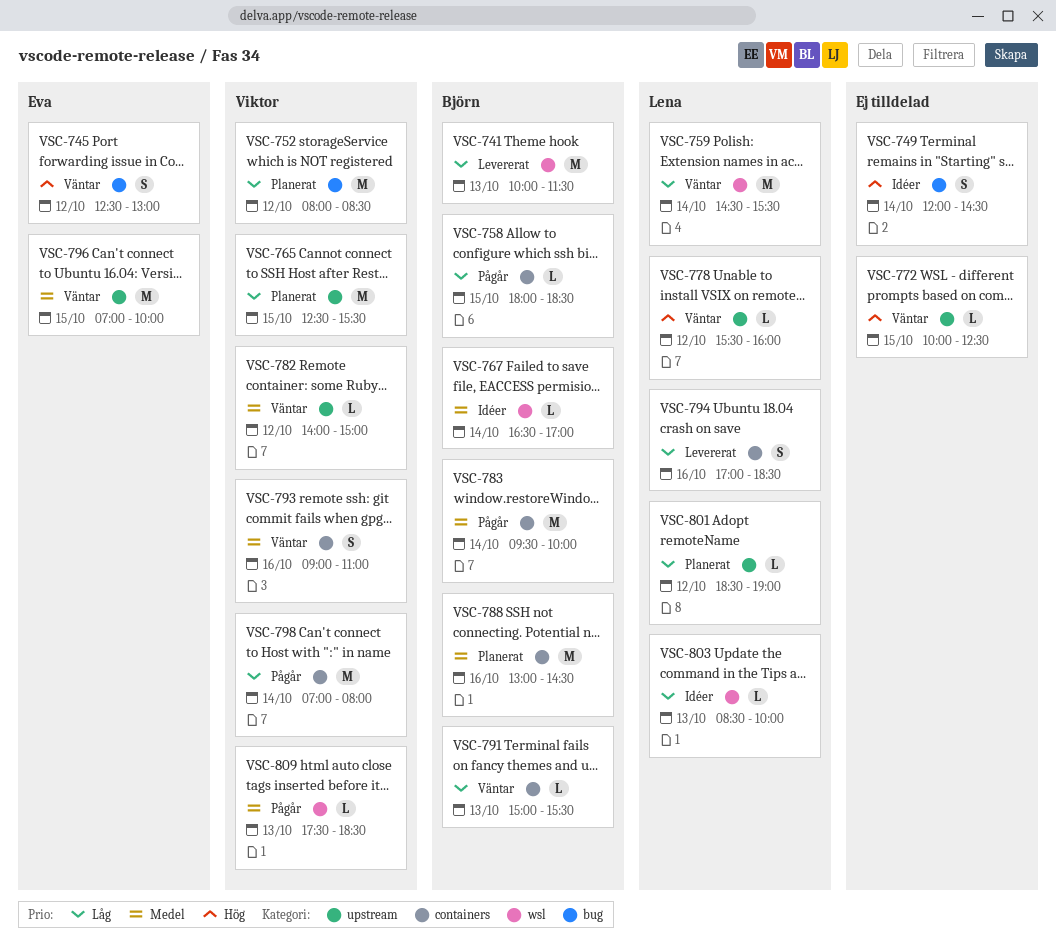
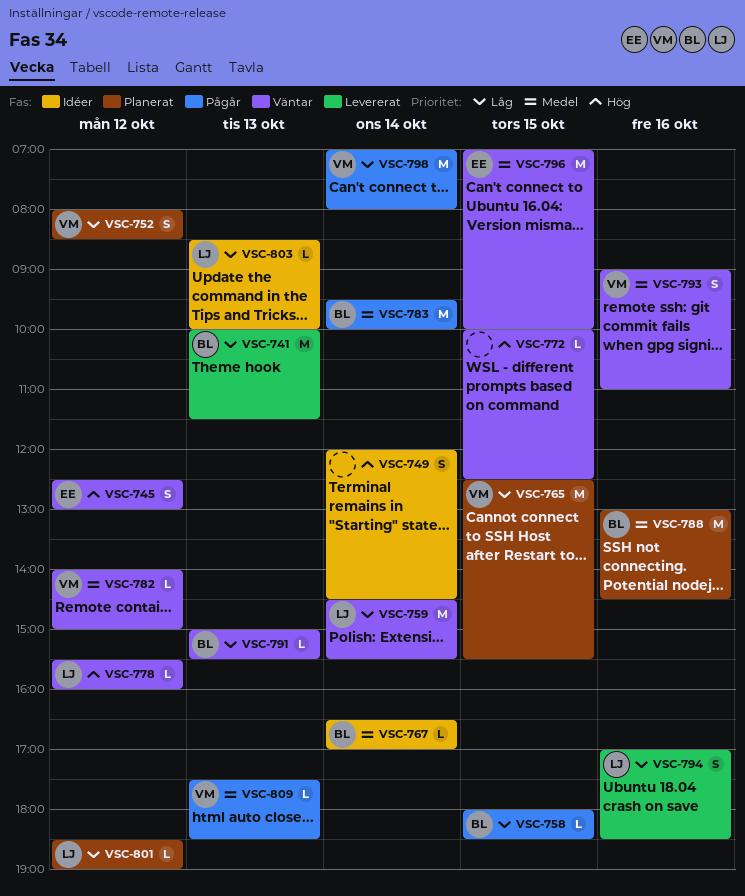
VSC-752, estimate: M -> S

